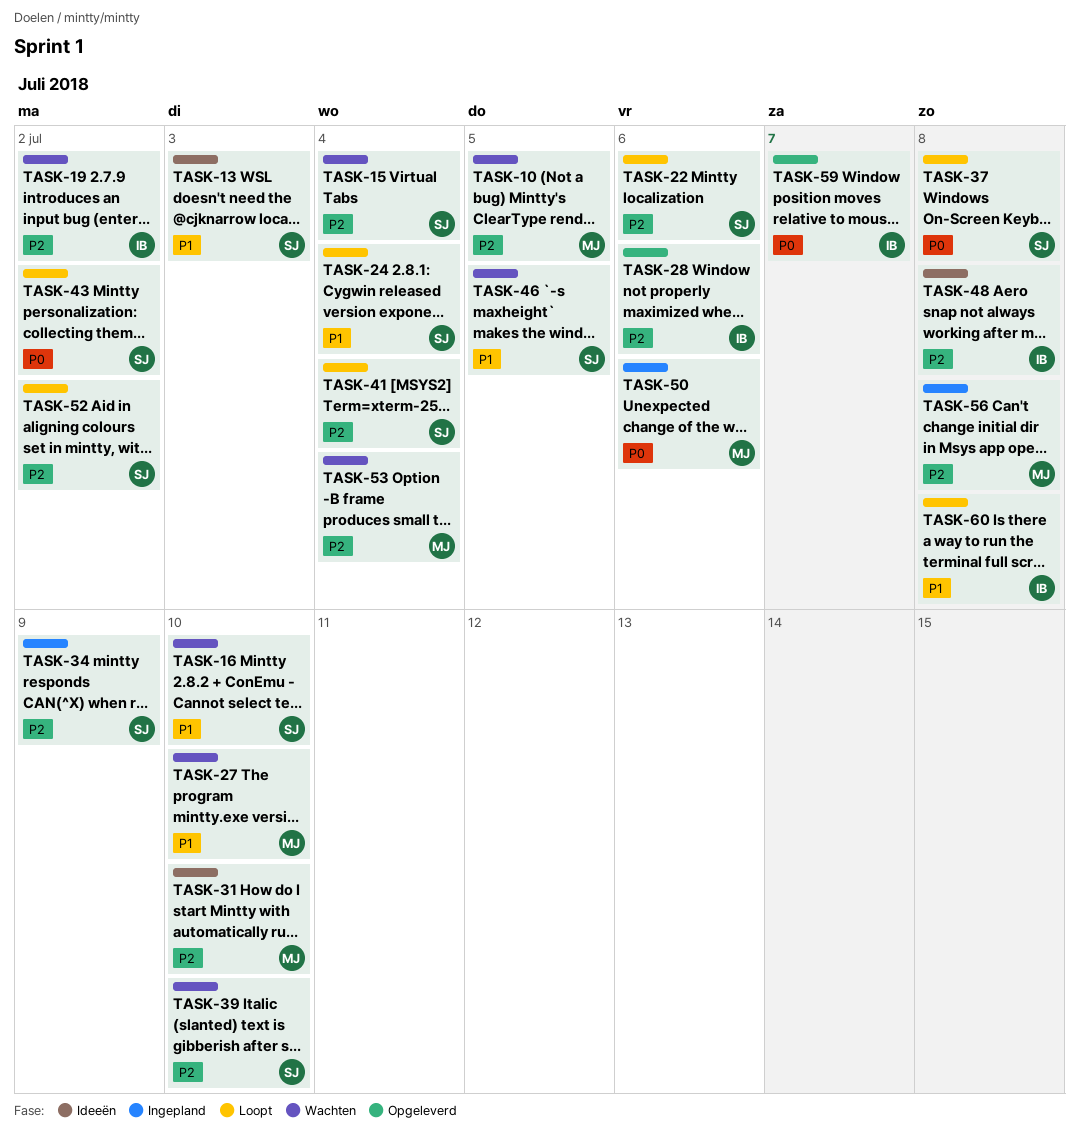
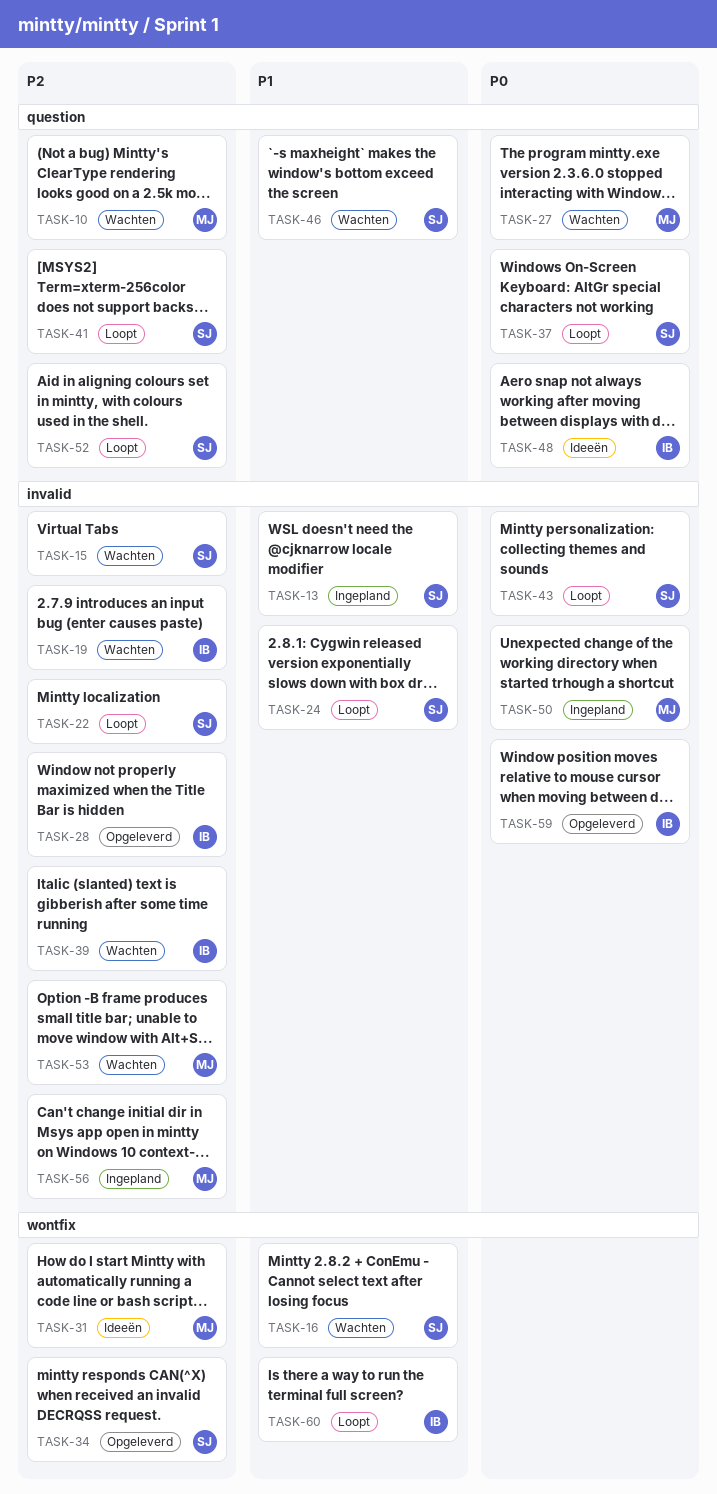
TASK-13, status: Ideeën -> Ingepland
TASK-27, priority: P1 -> P0
TASK-34, status: Ingepland -> Opgeleverd
TASK-39, owner: SJ -> IB
TASK-48, priority: P2 -> P0

